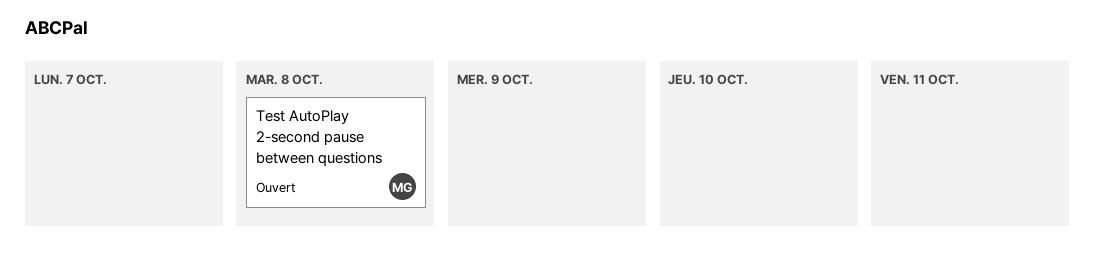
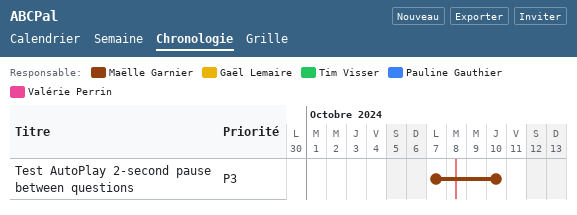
Test AutoPlay 2-second pause between questions, due: Oct 8 -> Oct 10

